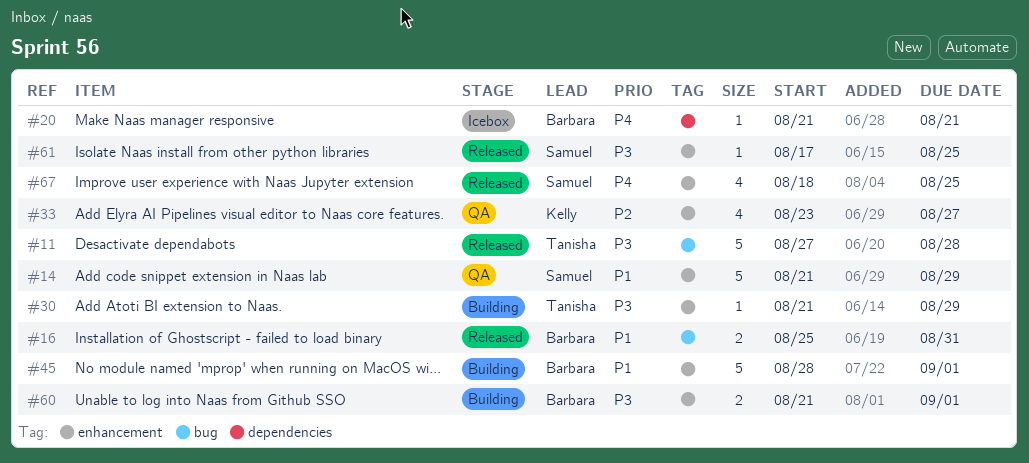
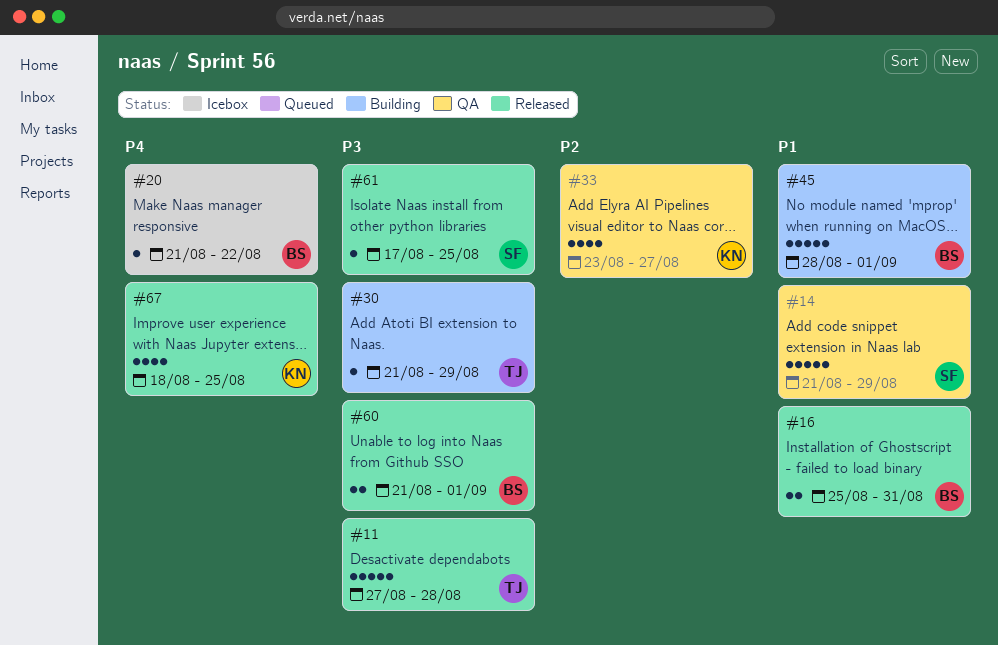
#20, due: Aug 21 -> Aug 22
#60, status: Building -> Released
#67, owner: Samuel -> Kelly

